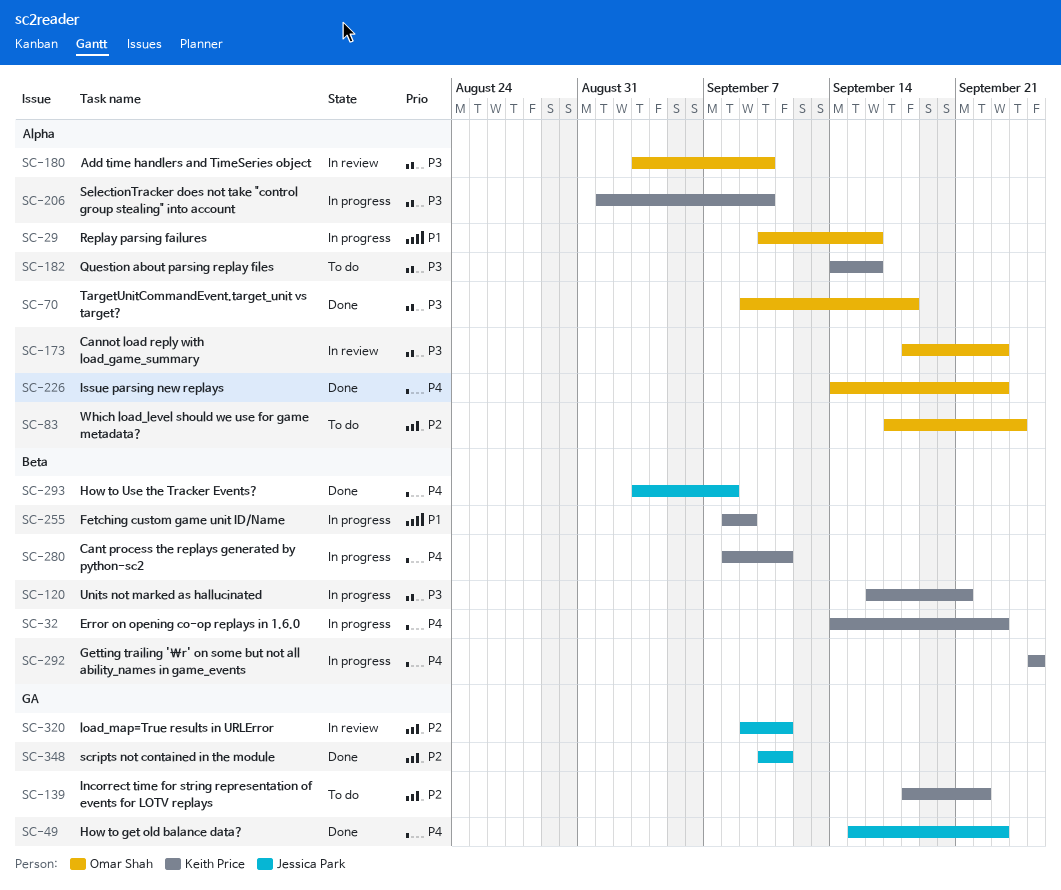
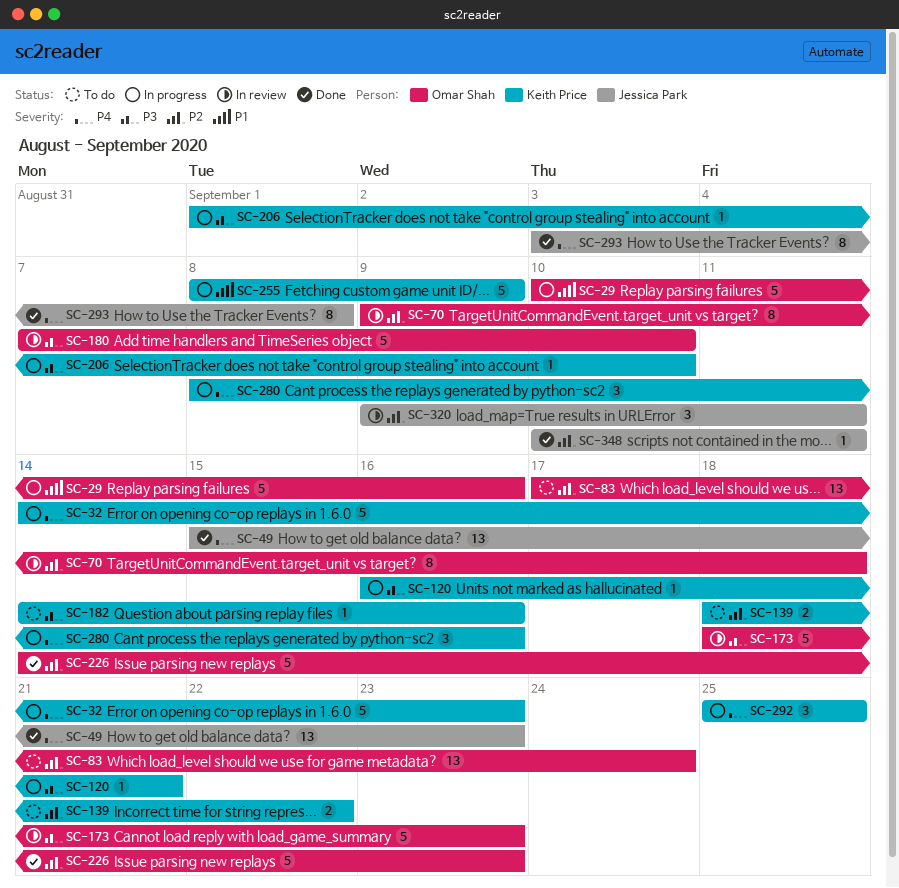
SC-70, status: Done -> In review
SC-70, priority: P3 -> P2
SC-180, start: Sep 3 -> Sep 7
SC-226, priority: P4 -> P2
SC-280, due: Sep 11 -> Sep 16

